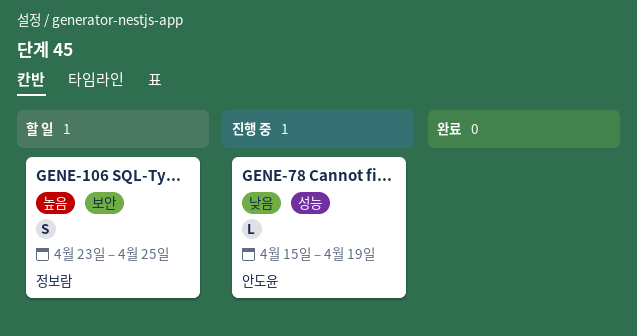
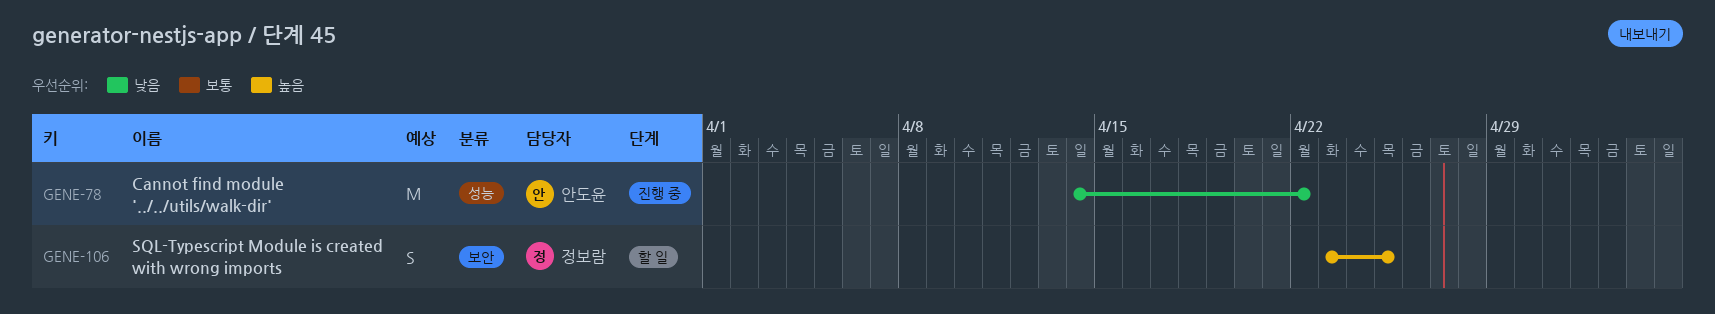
GENE-78, estimate: L -> M
GENE-78, start: Apr 15 -> Apr 14
GENE-78, due: Apr 19 -> Apr 22

